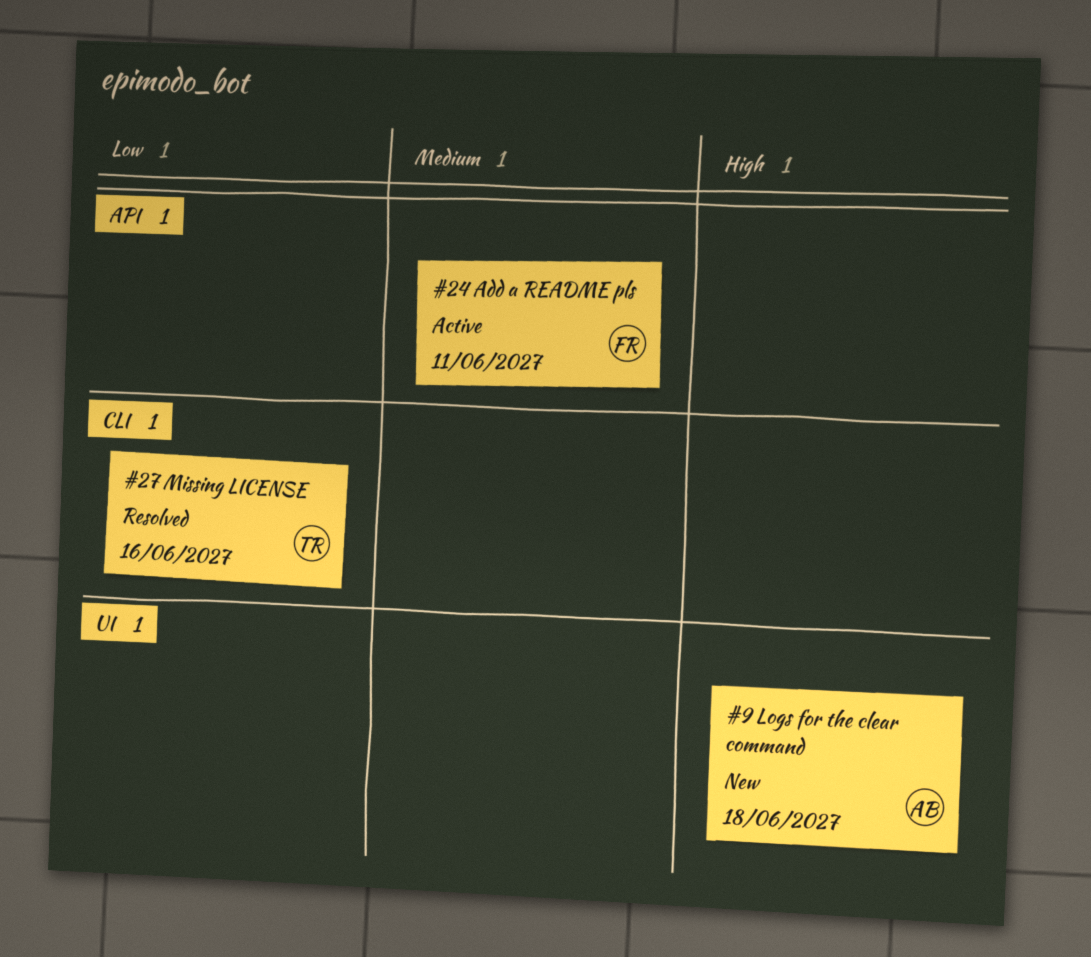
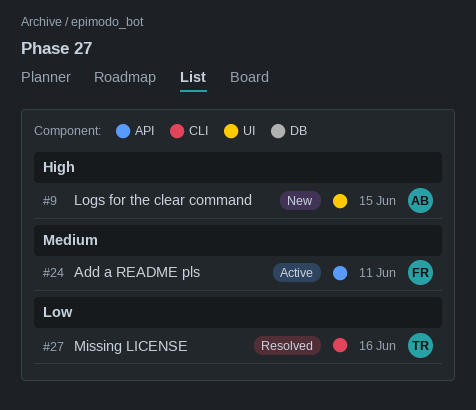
#9, due: Jun 18 -> Jun 15

